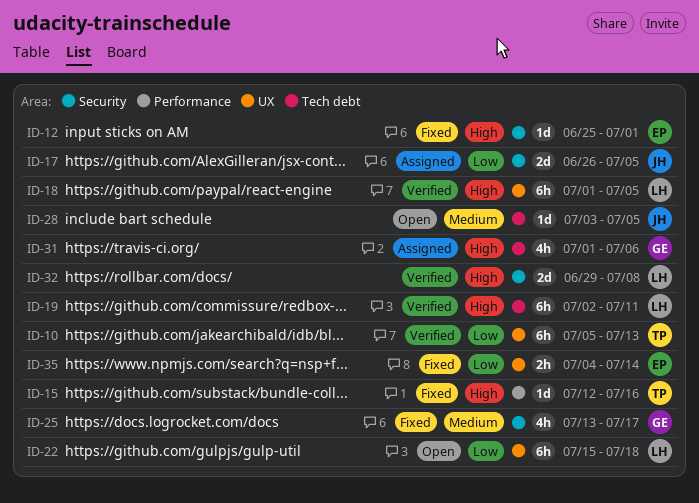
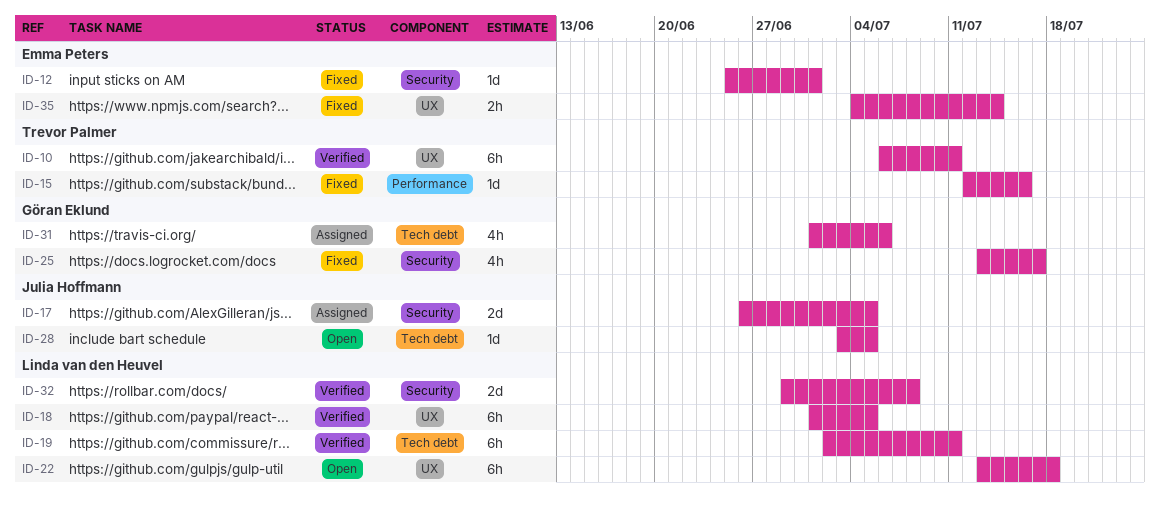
ID-10, start: Jul 5 -> Jul 6
ID-10, due: Jul 13 -> Jul 11
ID-22, start: Jul 15 -> Jul 13

